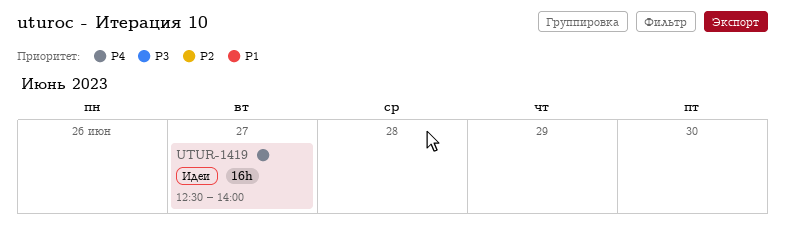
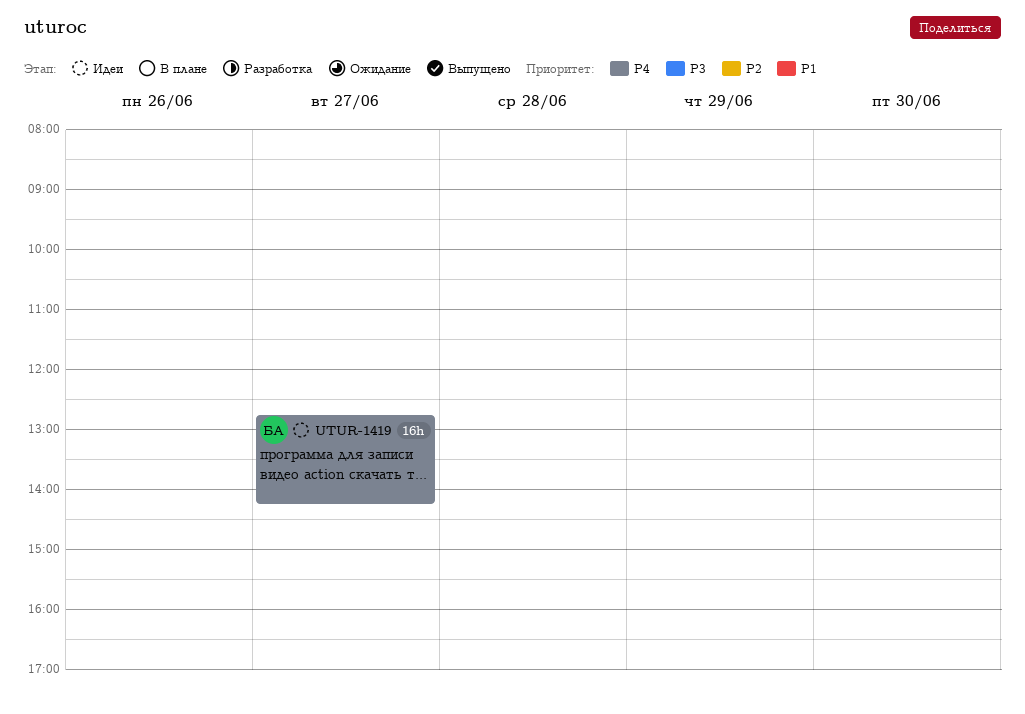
UTUR-1419, begins: 12:30 -> 12:45
UTUR-1419, ends: 14:00 -> 14:15

